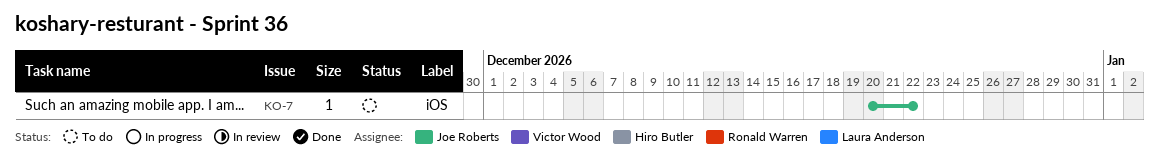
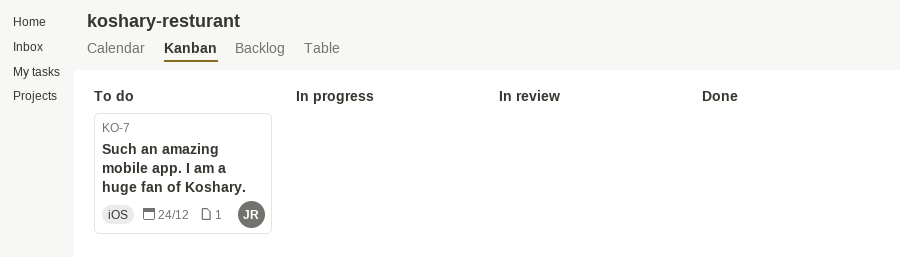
KO-7, due: Dec 22 -> Dec 24

